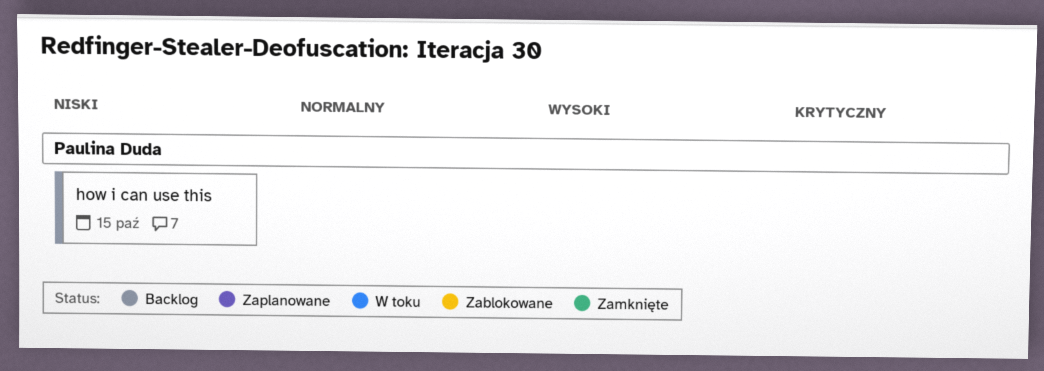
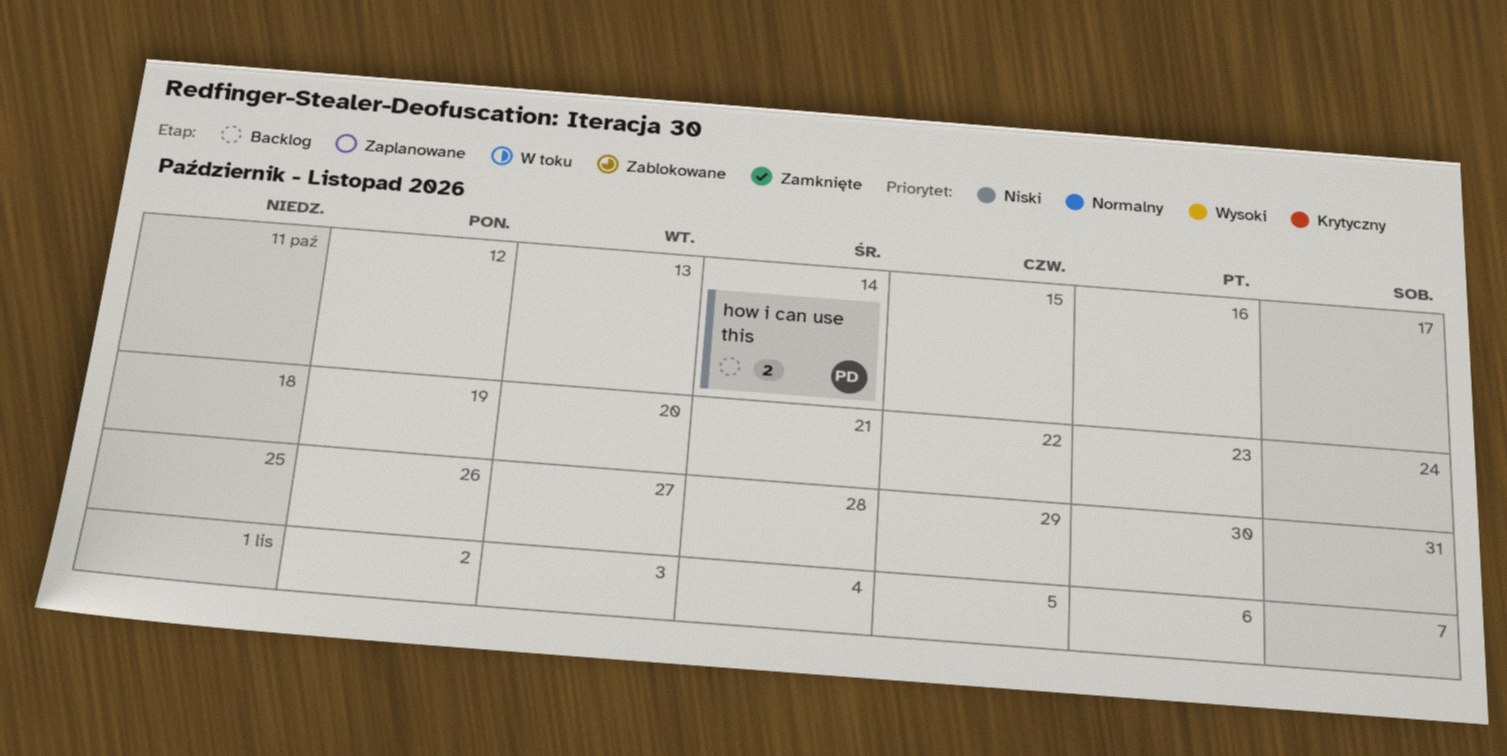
how i can use this, due: Oct 15 -> Oct 14

